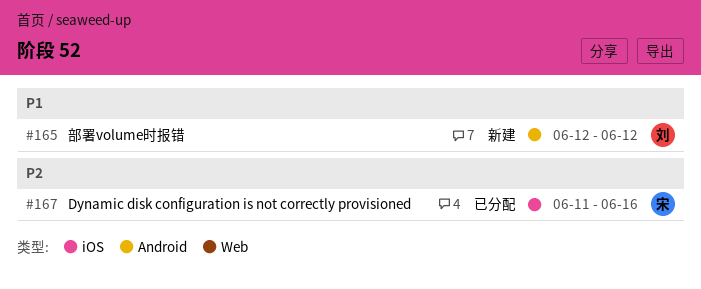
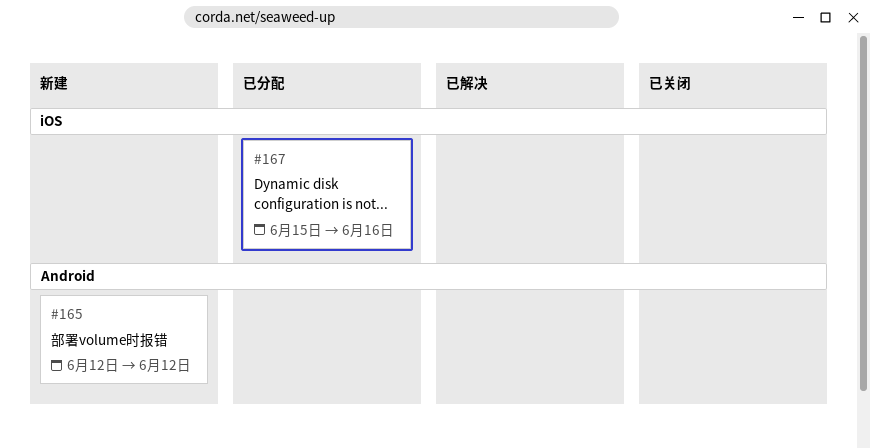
#167, start: Jun 11 -> Jun 15

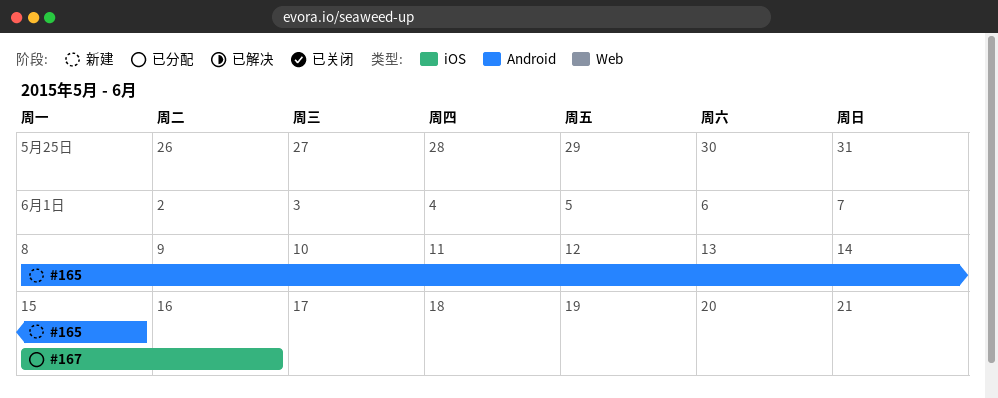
#165, start: Jun 12 -> Jun 8
#165, due: Jun 12 -> Jun 15

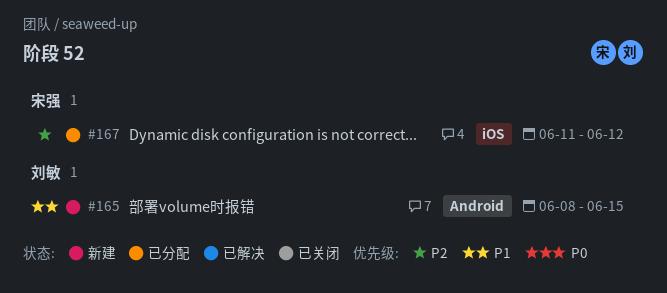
#167, start: Jun 15 -> Jun 11
#167, due: Jun 16 -> Jun 12

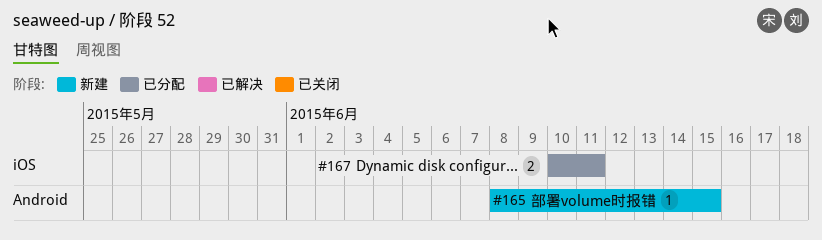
#167, start: Jun 11 -> Jun 10
#167, due: Jun 12 -> Jun 11

